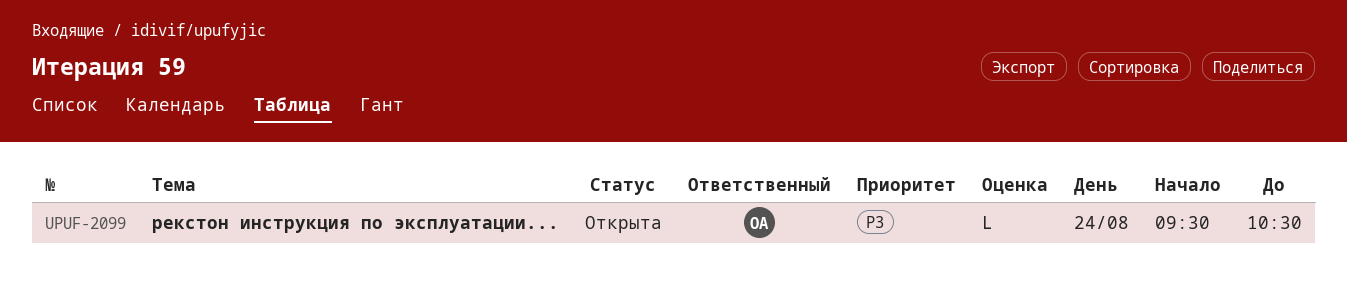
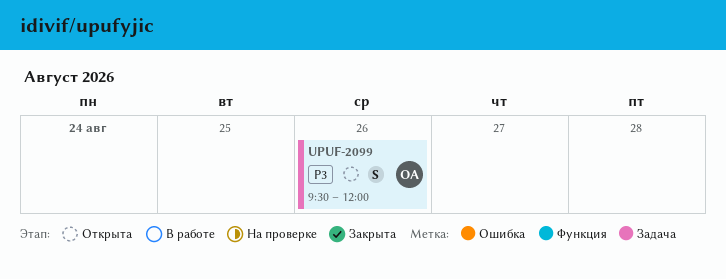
UPUF-2099, estimate: L -> S
UPUF-2099, day: Aug 24 -> Aug 26
UPUF-2099, ends: 10:30 -> 12:00

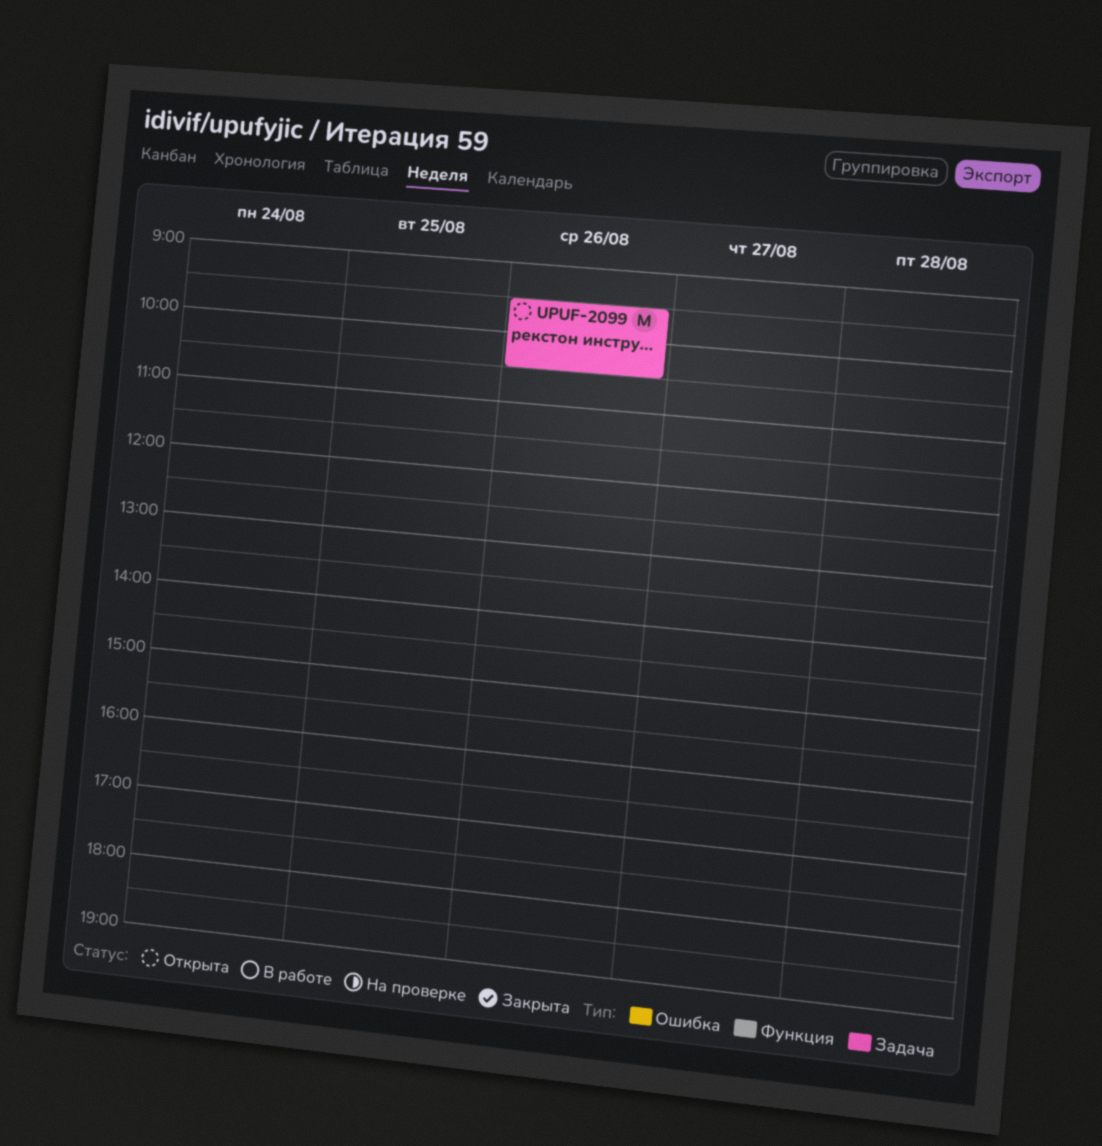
UPUF-2099, estimate: S -> M
UPUF-2099, ends: 12:00 -> 10:30

